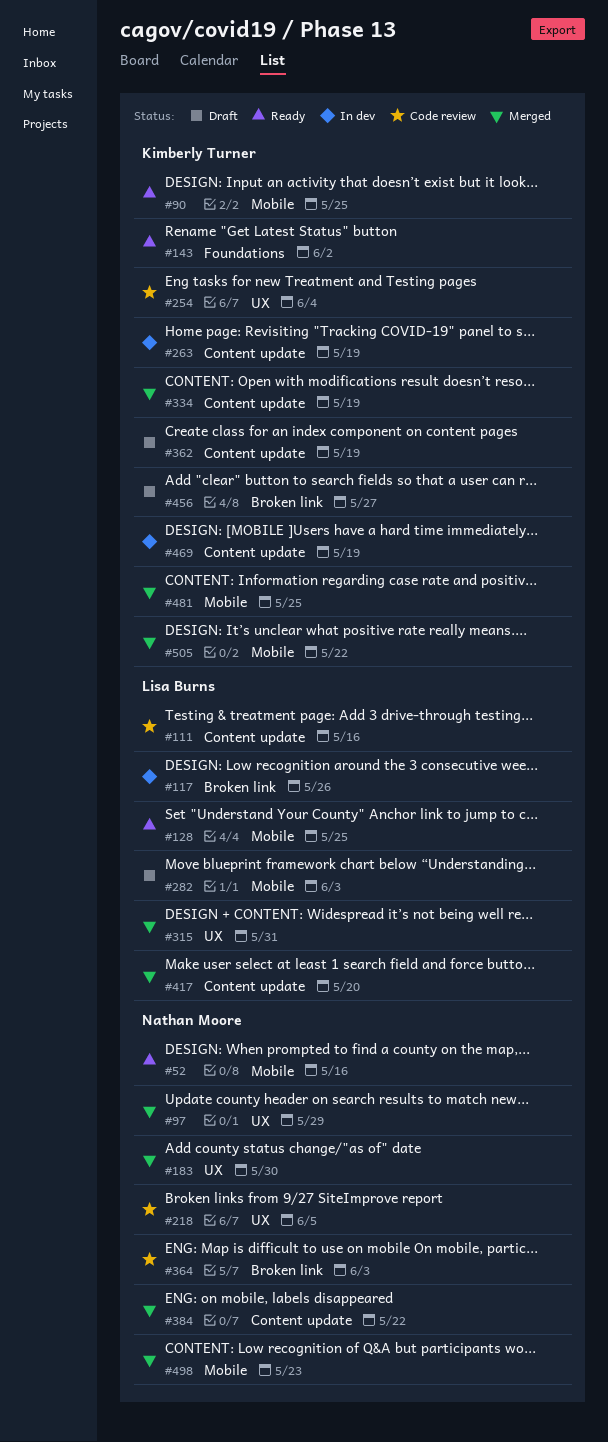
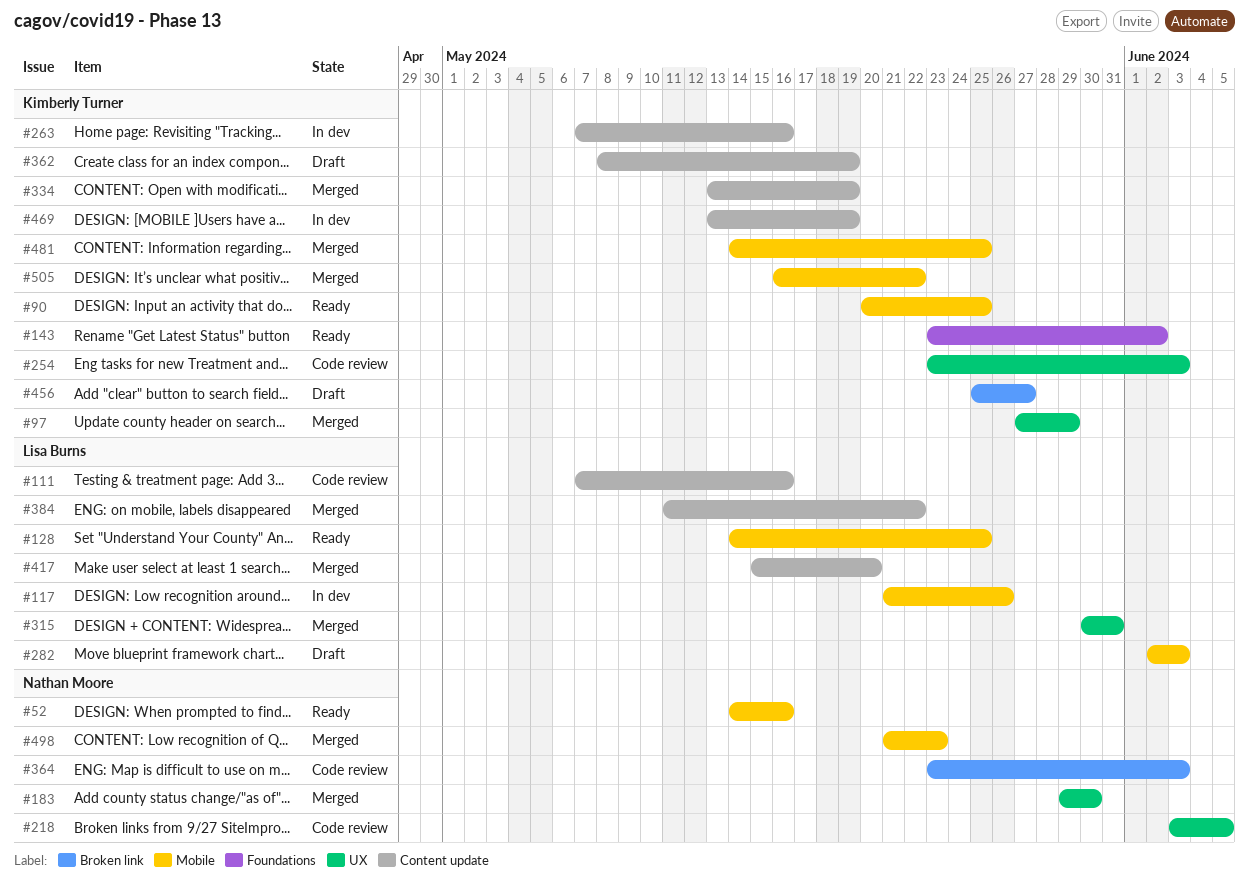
#97, owner: Nathan Moore -> Kimberly Turner
#117, label: Broken link -> Mobile
#254, due: Jun 4 -> Jun 3
#263, due: May 19 -> May 16
#384, owner: Nathan Moore -> Lisa Burns

